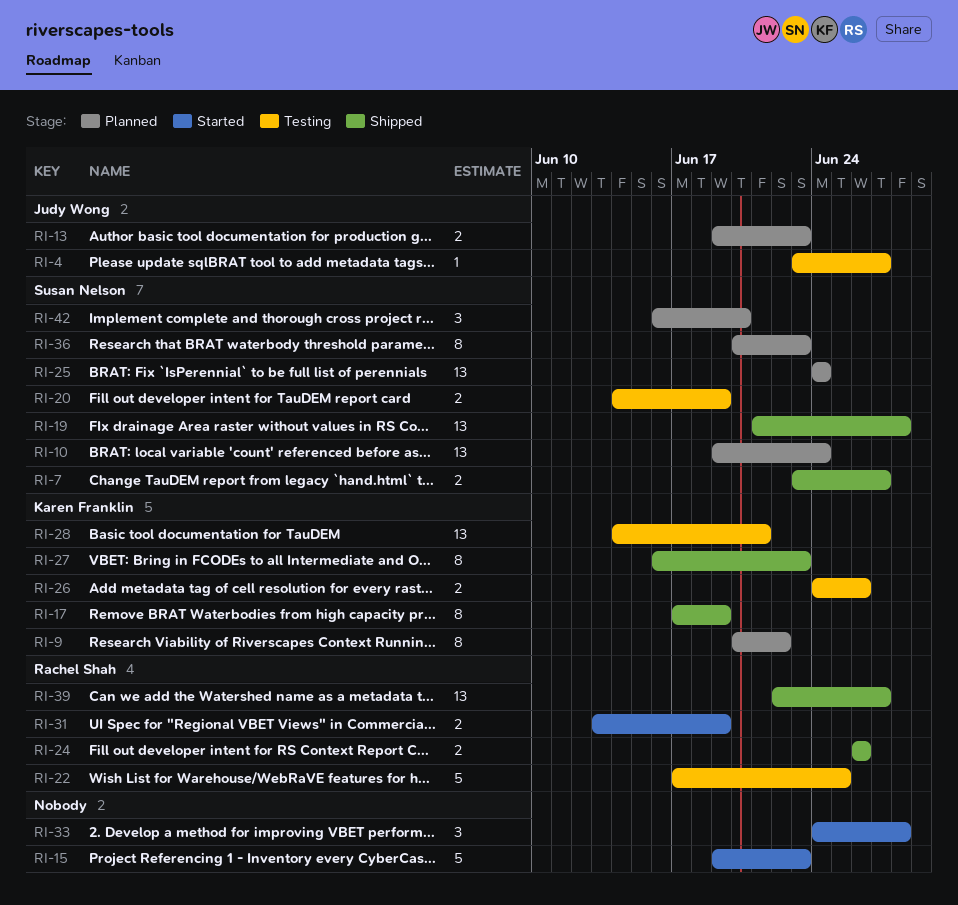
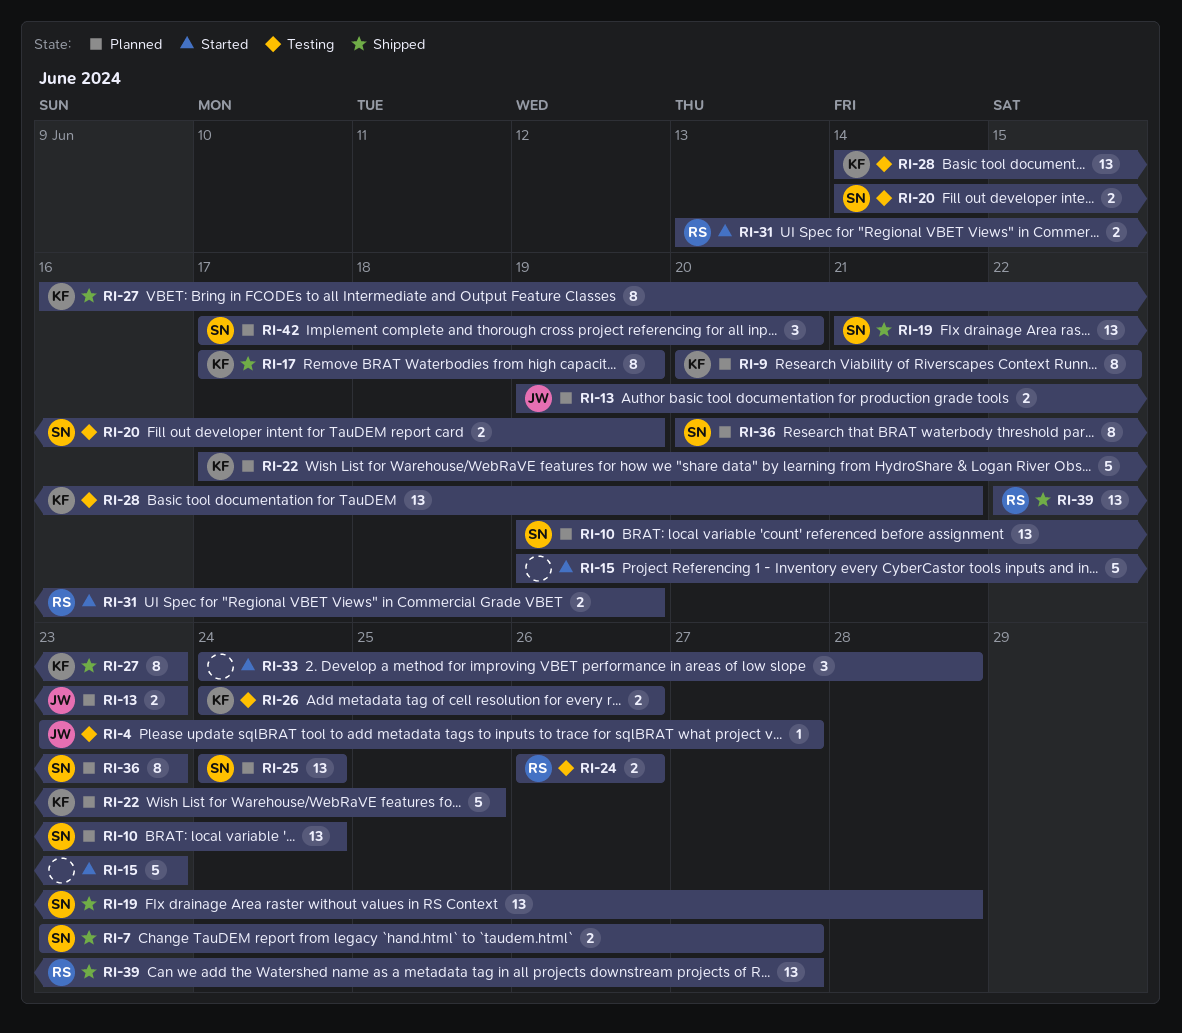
RI-22, status: Testing -> Planned
RI-22, owner: Rachel Shah -> Karen Franklin
RI-24, status: Shipped -> Testing
RI-42, start: Jun 16 -> Jun 17

